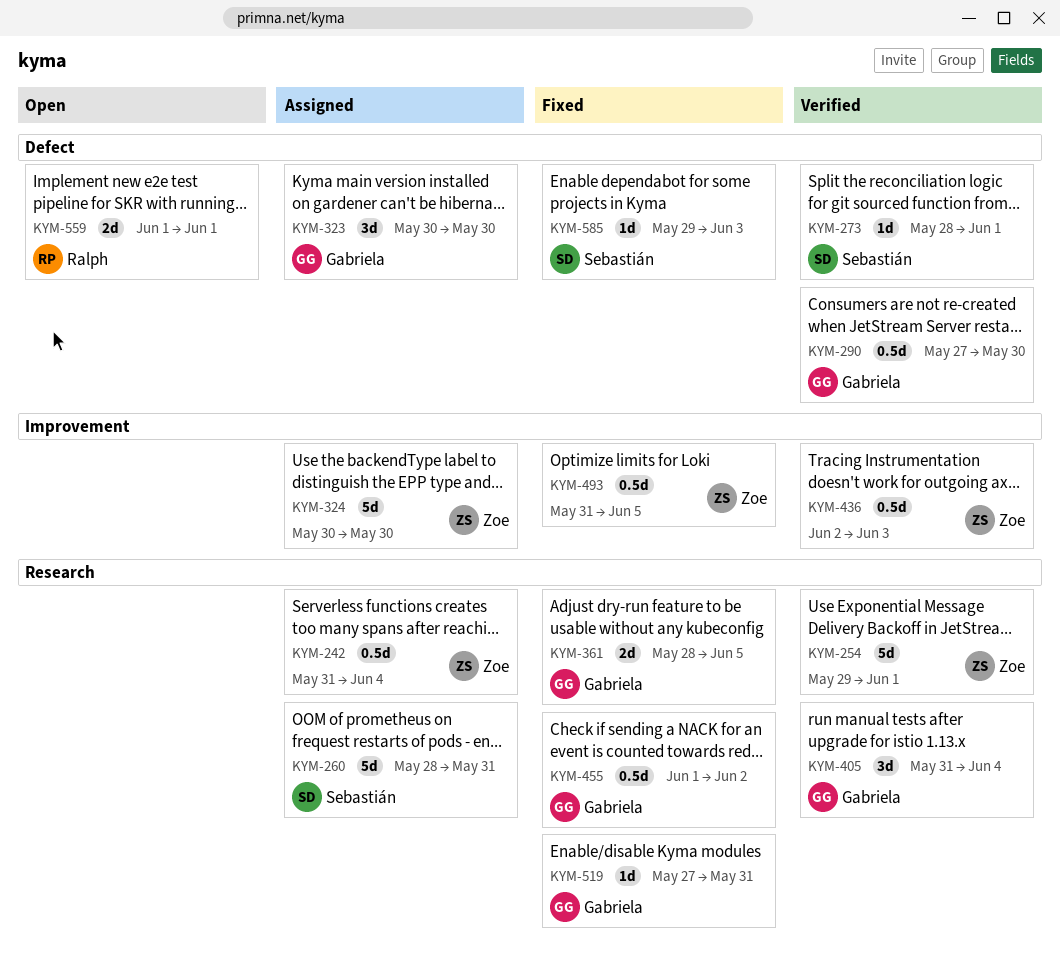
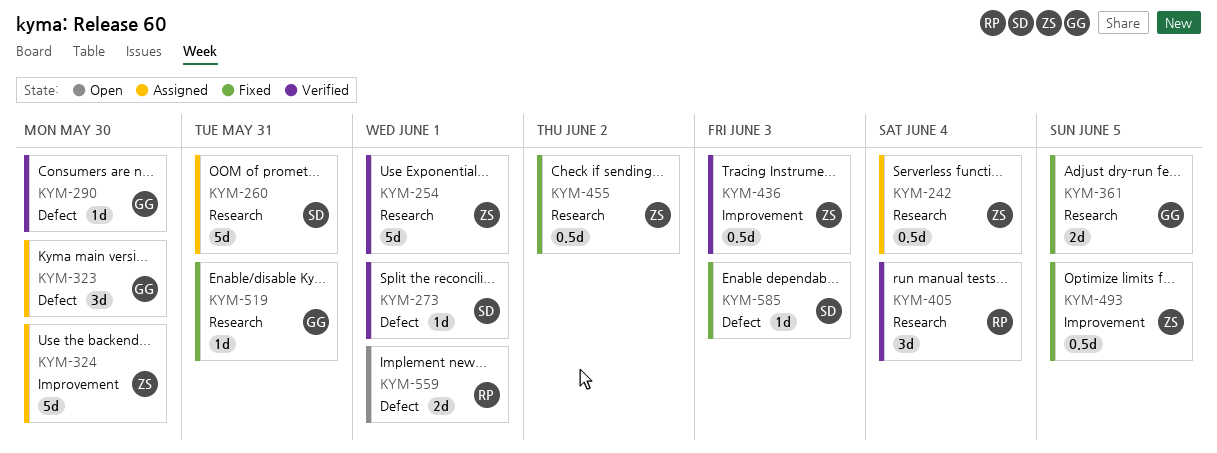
KYM-290, estimate: 0.5d -> 1d
KYM-405, owner: Gabriela -> Ralph
KYM-455, owner: Gabriela -> Zoe

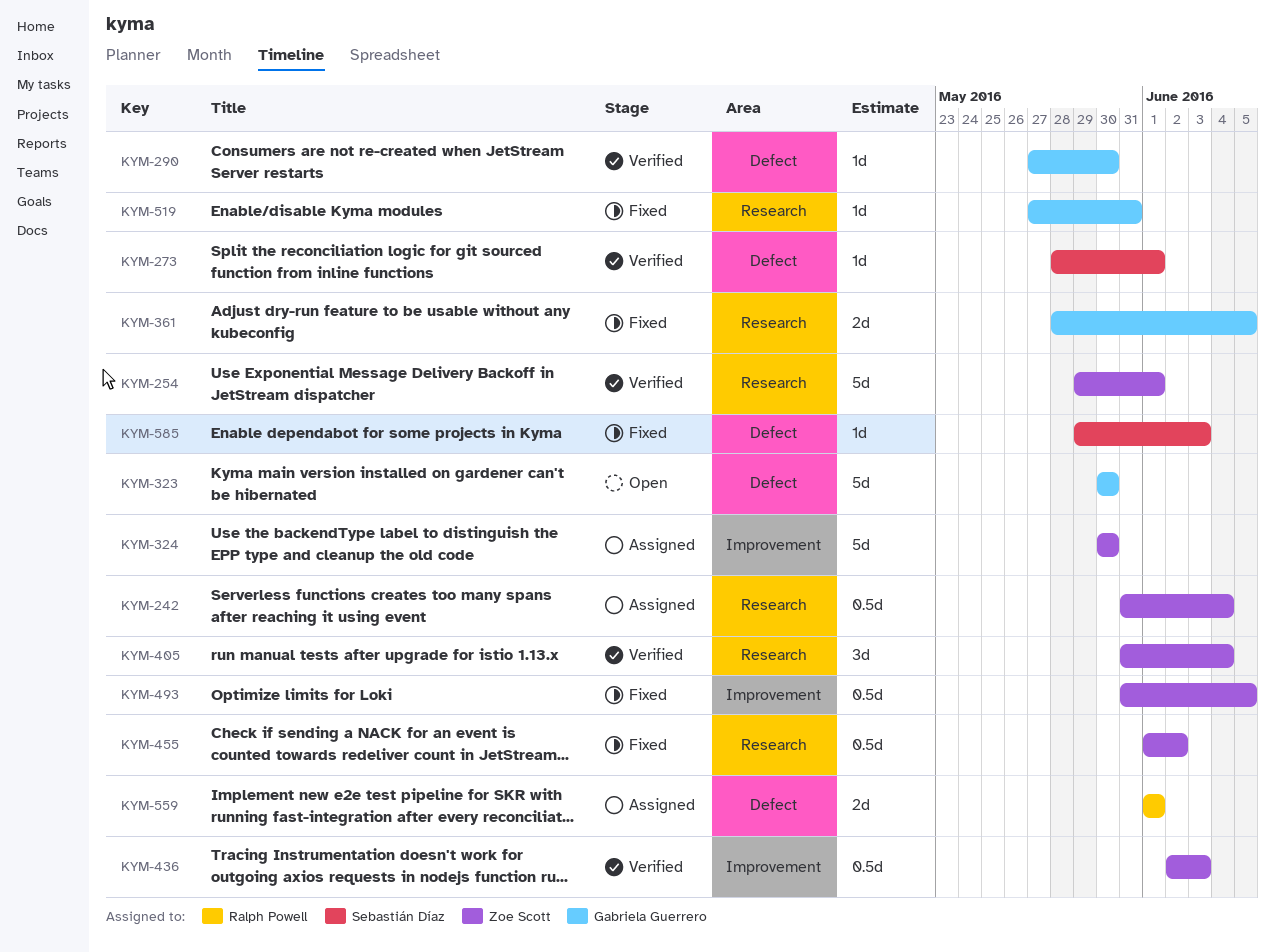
KYM-260: present -> none
KYM-323, status: Assigned -> Open
KYM-323, estimate: 3d -> 5d
KYM-405, owner: Ralph Powell -> Zoe Scott
KYM-559, status: Open -> Assigned

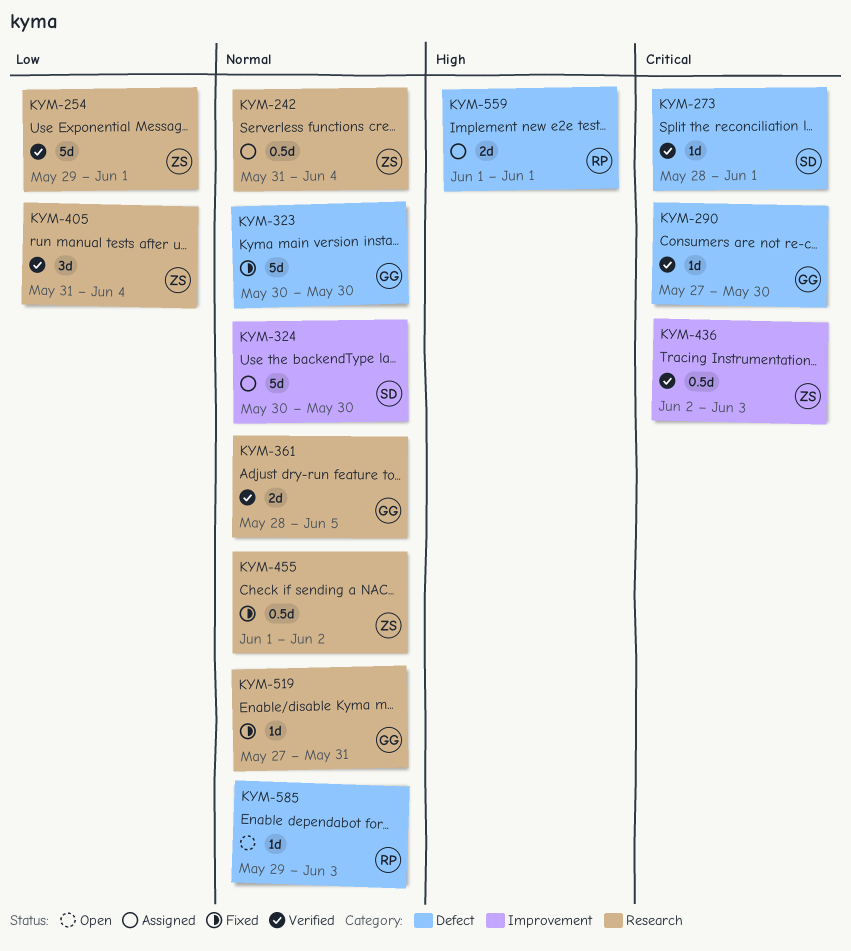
KYM-323, status: Open -> Fixed
KYM-324, owner: Zoe Scott -> Sebastián Díaz
KYM-361, status: Fixed -> Verified
KYM-493: present -> none
KYM-585, status: Fixed -> Open
KYM-585, owner: Sebastián Díaz -> Ralph Powell

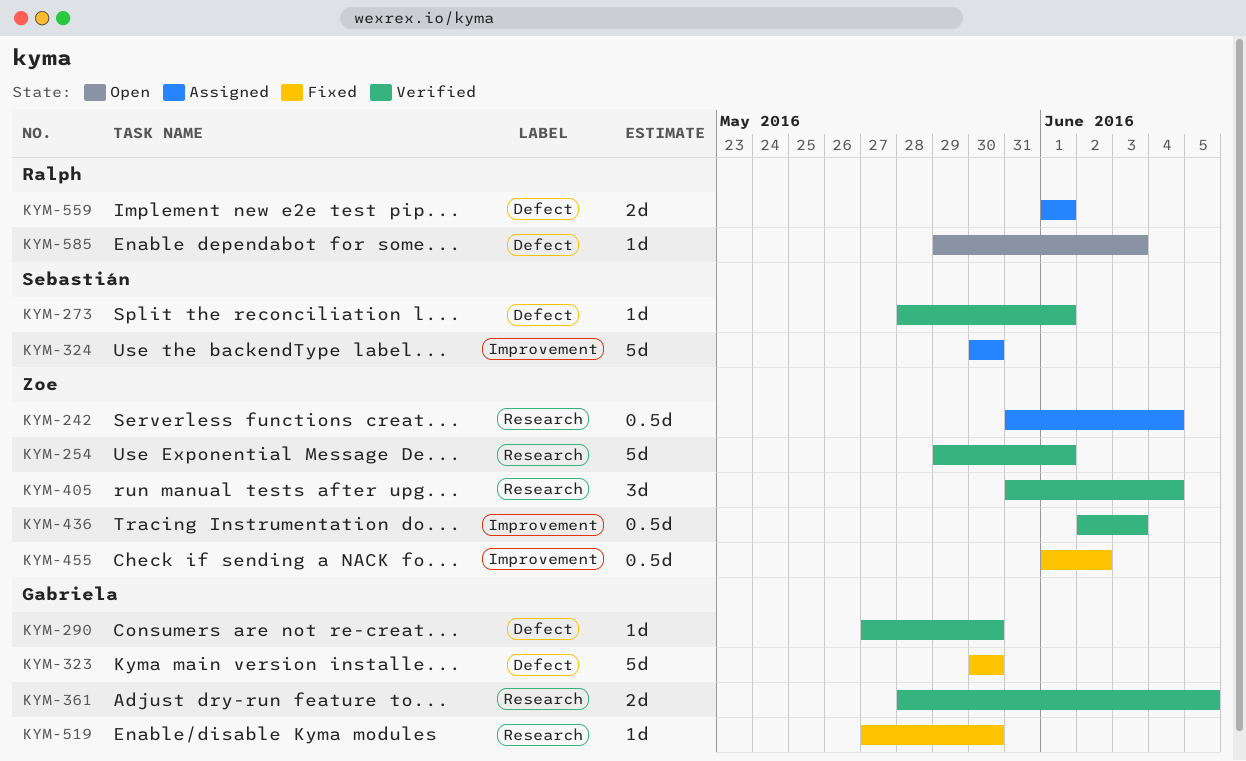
KYM-455, label: Research -> Improvement
KYM-519, due: May 31 -> May 30

